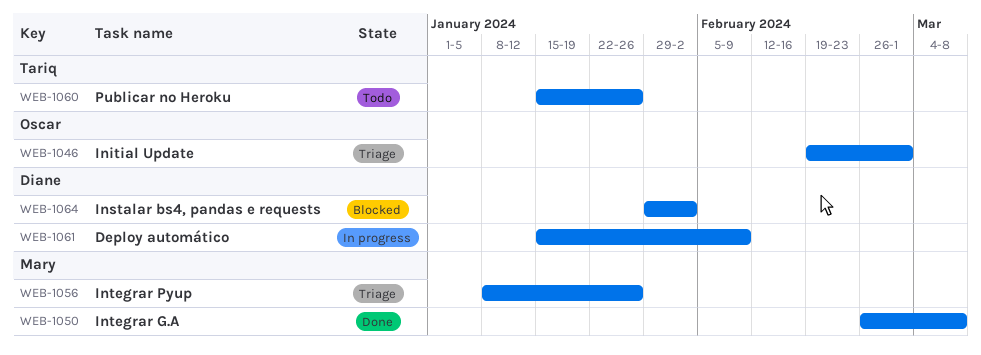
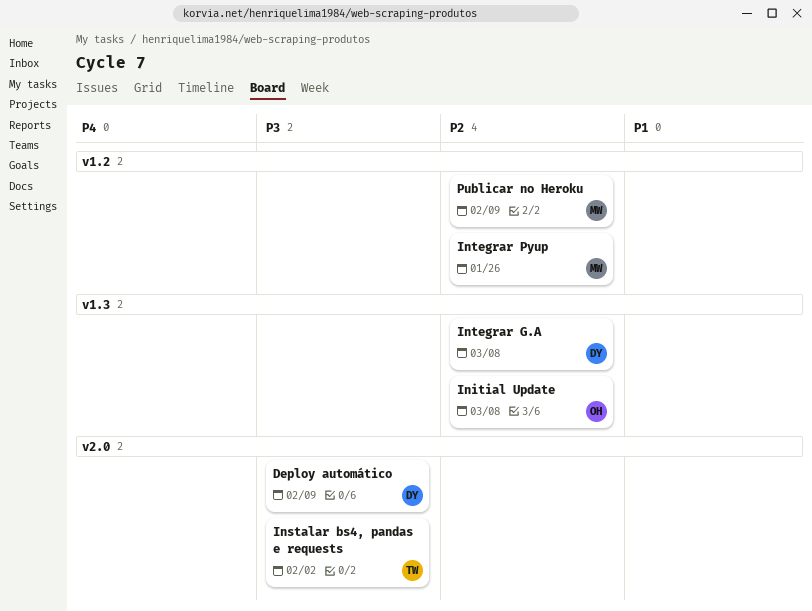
Initial Update, due: Mar 1 -> Mar 8
Instalar bs4, pandas e requests, owner: Diane -> Tariq
Integrar G.A, owner: Mary -> Diane
Publicar no Heroku, owner: Tariq -> Mary
Publicar no Heroku, due: Jan 26 -> Feb 9

